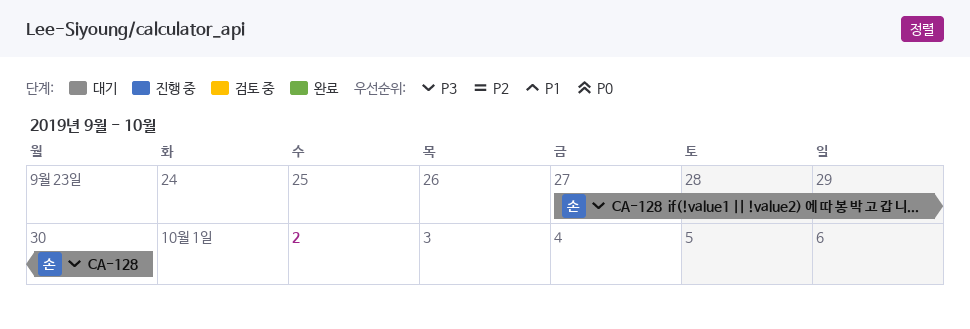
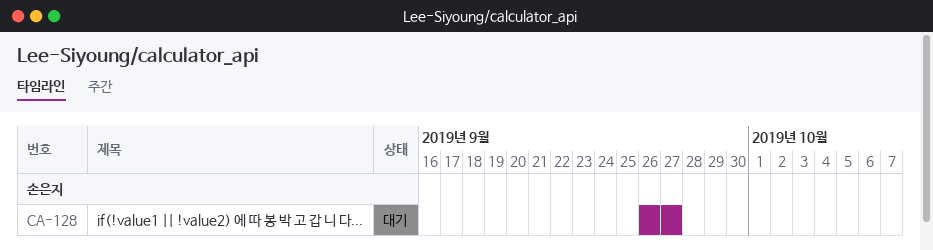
CA-128, start: Sep 27 -> Sep 26
CA-128, due: Sep 30 -> Sep 27

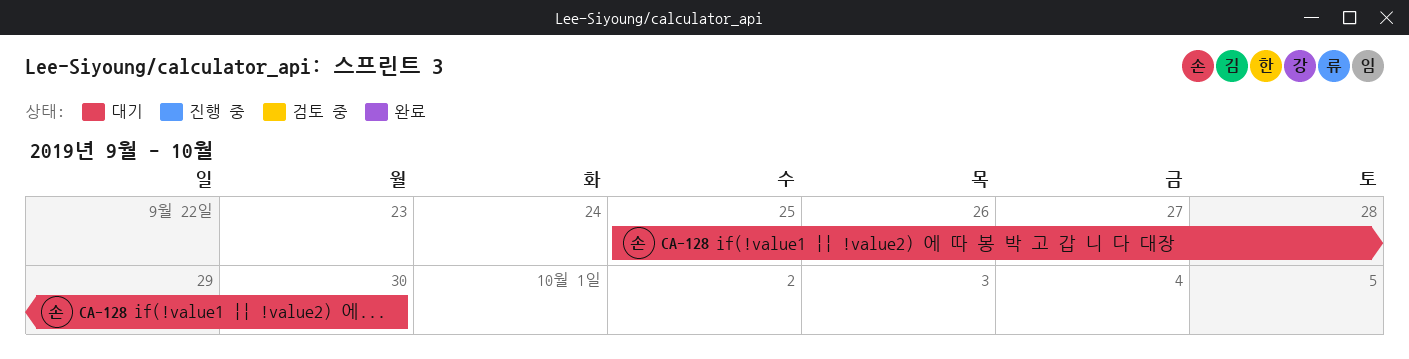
CA-128, start: Sep 26 -> Sep 25
CA-128, due: Sep 27 -> Sep 30

